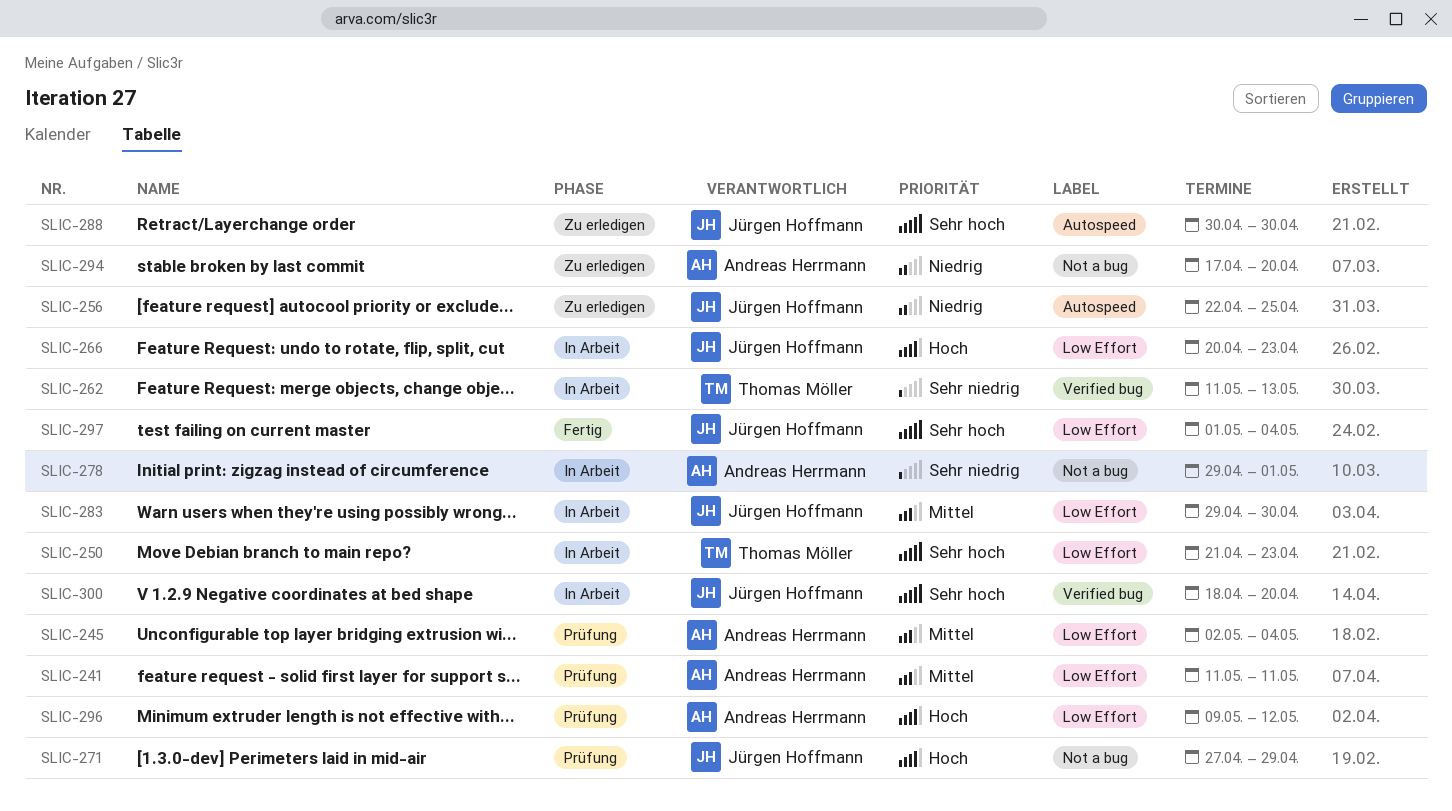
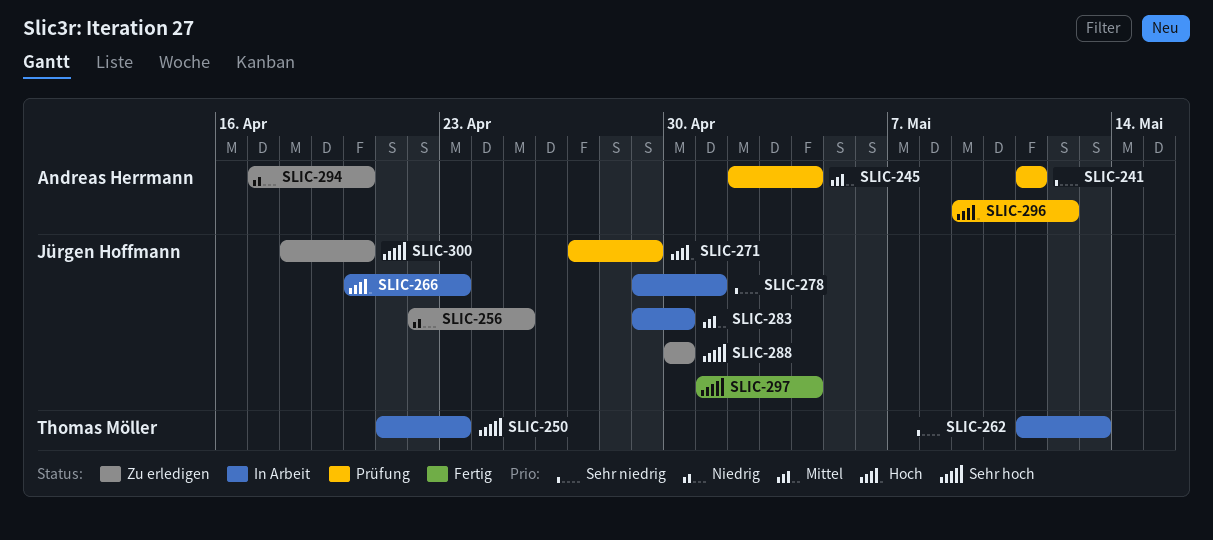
SLIC-241, priority: Mittel -> Sehr niedrig
SLIC-278, owner: Andreas Herrmann -> Jürgen Hoffmann
SLIC-300, status: In Arbeit -> Zu erledigen

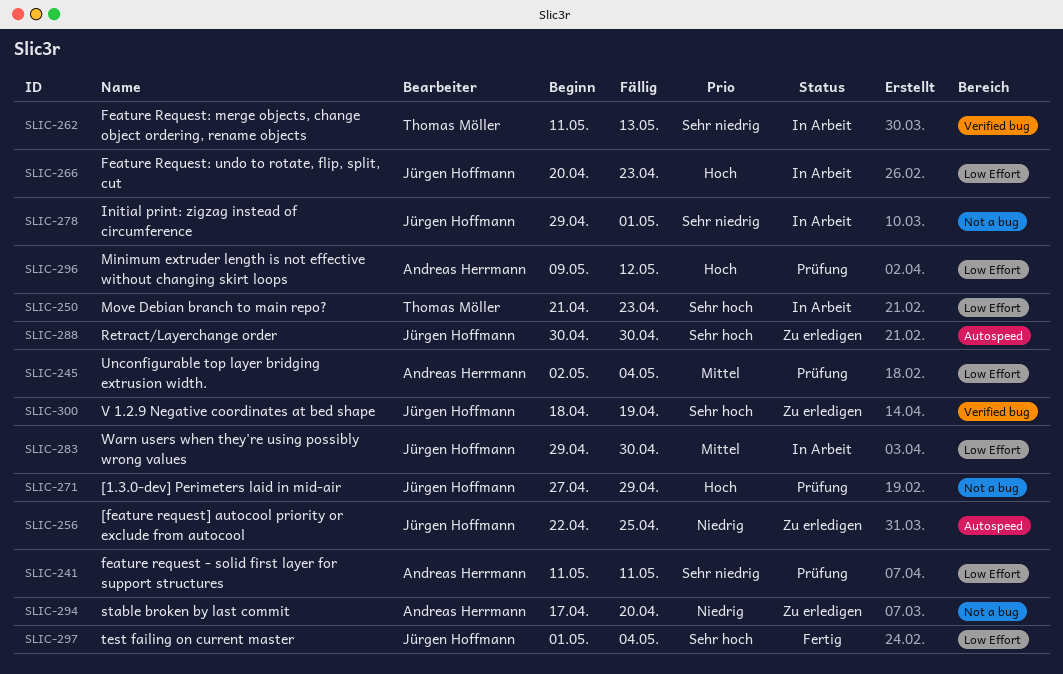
SLIC-300, due: Apr 20 -> Apr 19

